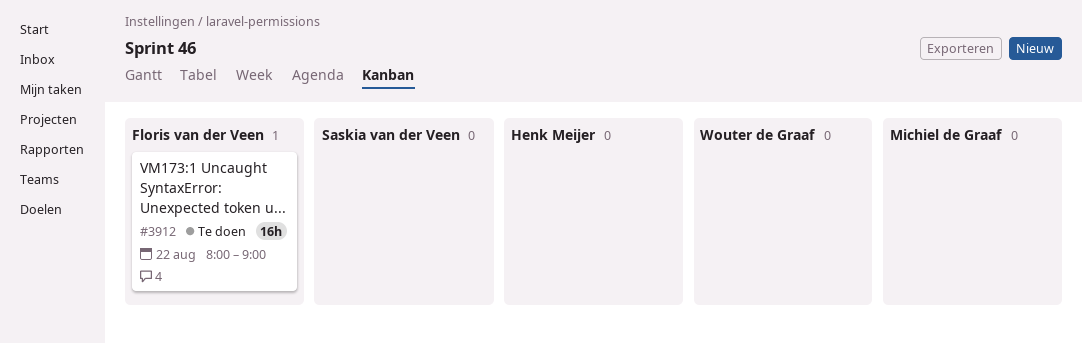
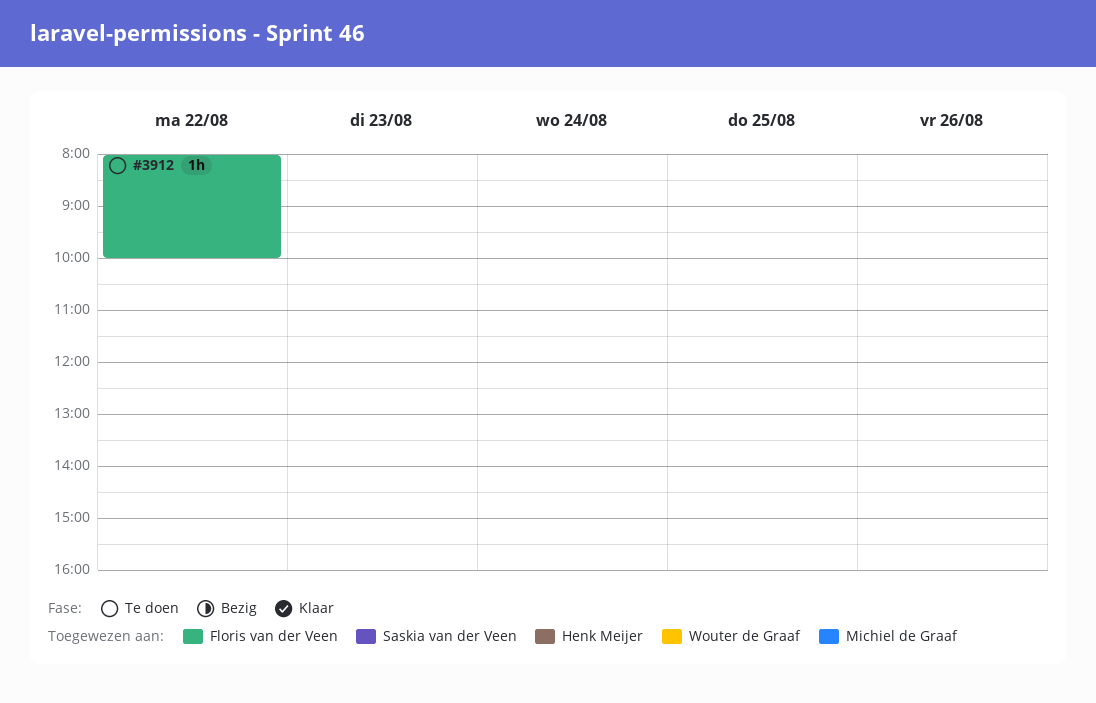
#3912, estimate: 16h -> 1h
#3912, ends: 09:00 -> 10:00

